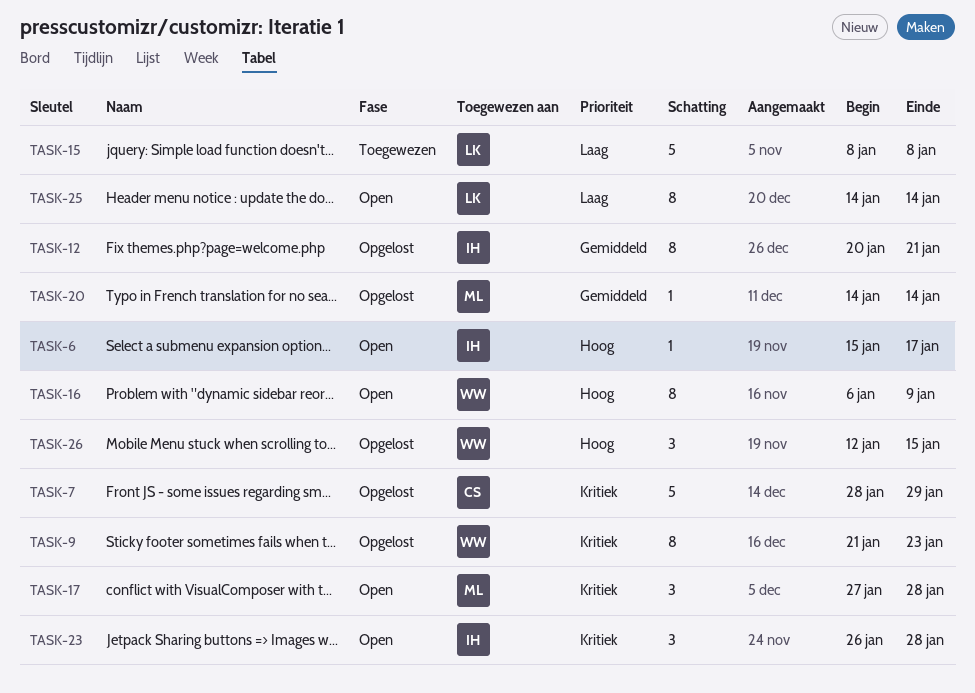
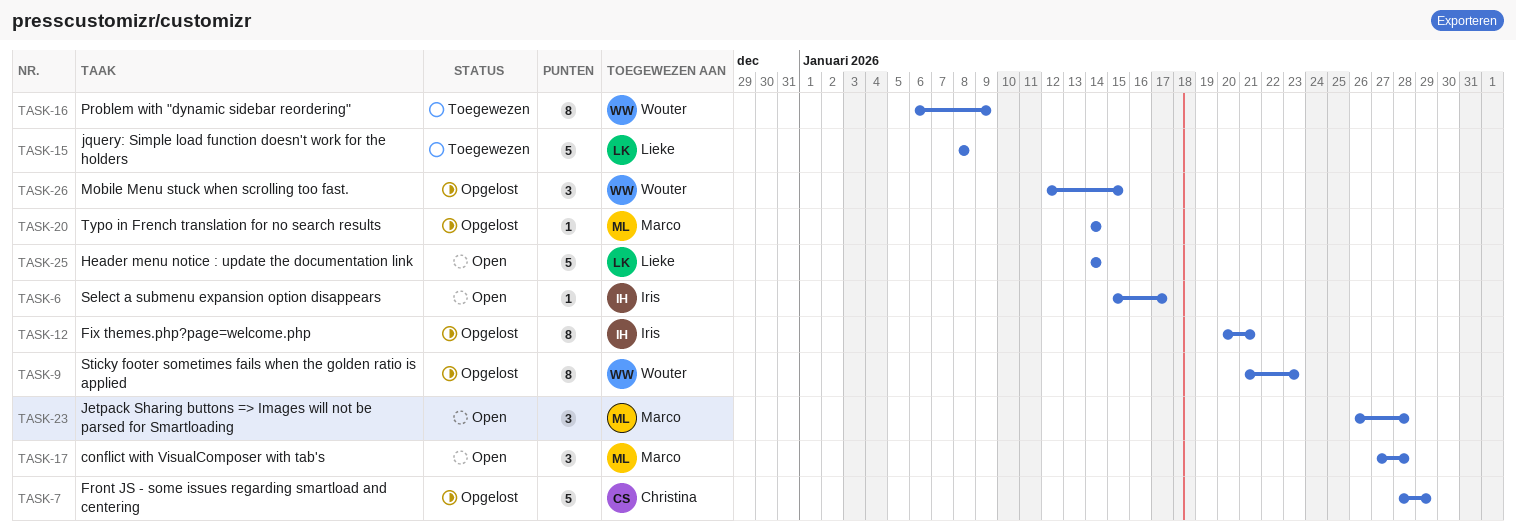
TASK-16, status: Open -> Toegewezen
TASK-23, owner: Iris -> Marco
TASK-25, estimate: 8 -> 5

